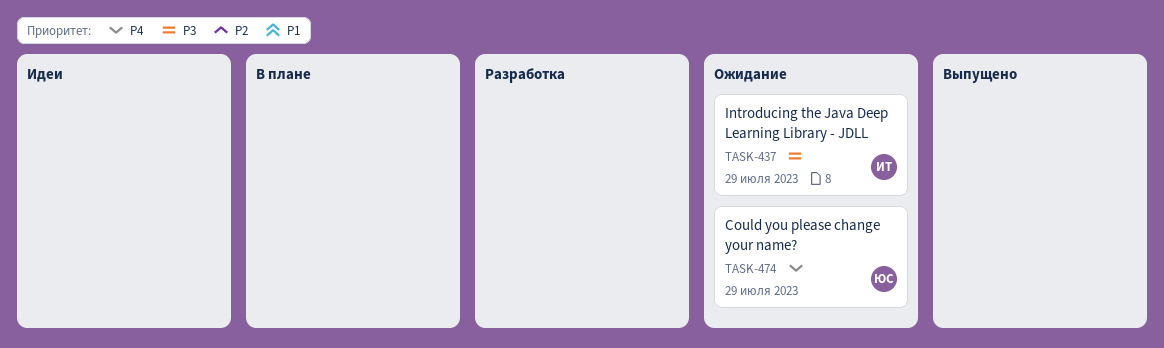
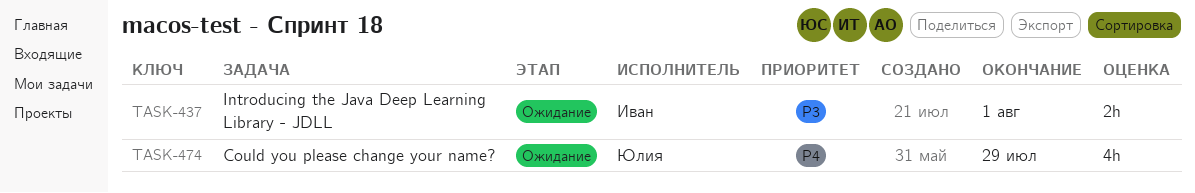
TASK-437, due: Jul 29 -> Aug 1

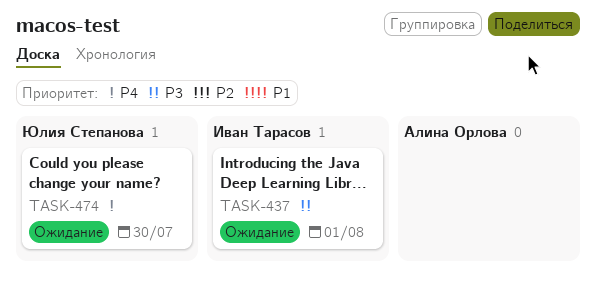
TASK-474, due: Jul 29 -> Jul 30

